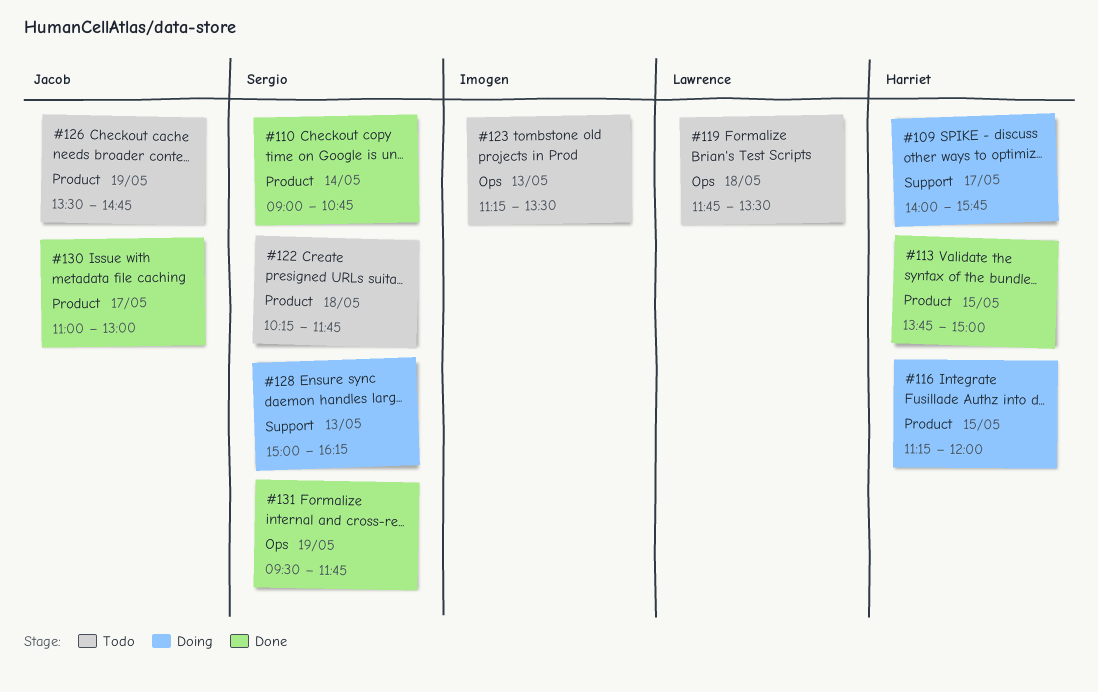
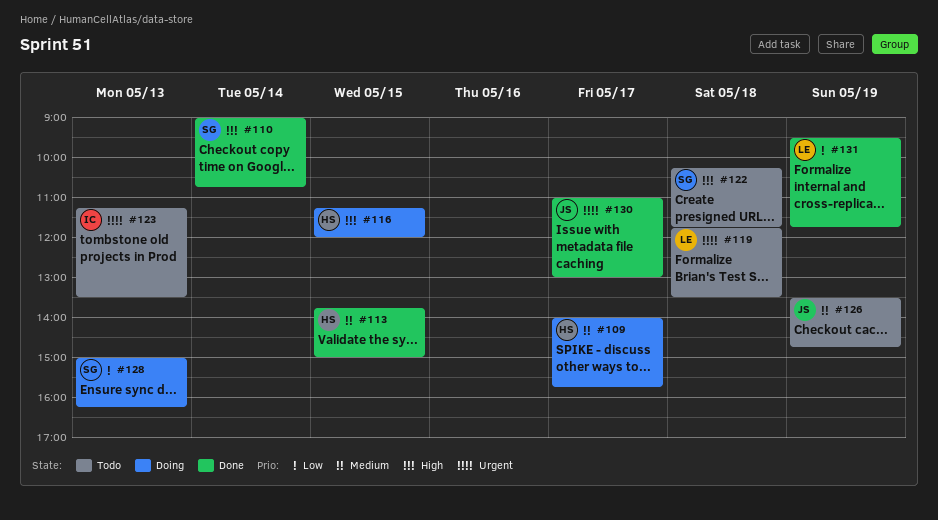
#131, owner: Sergio -> Lawrence

